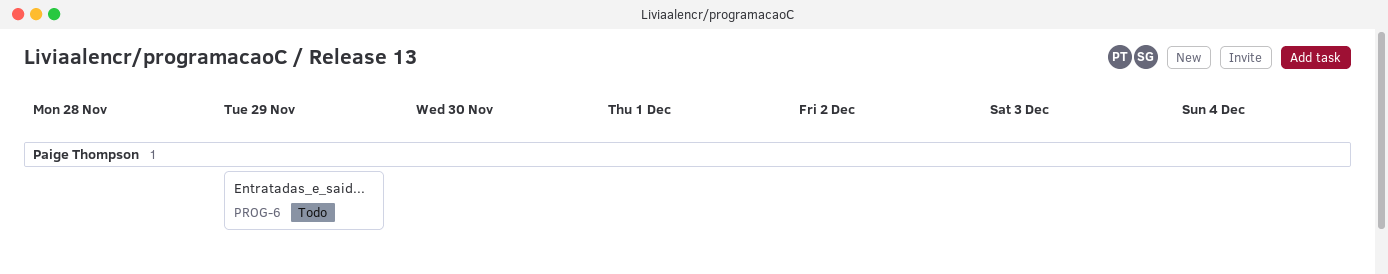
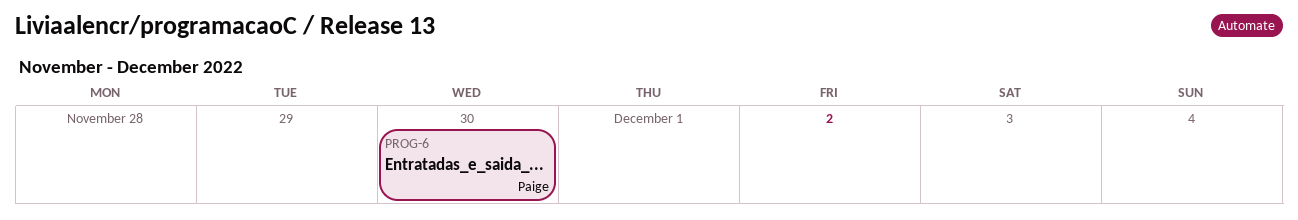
PROG-6, due: Nov 29 -> Nov 30

